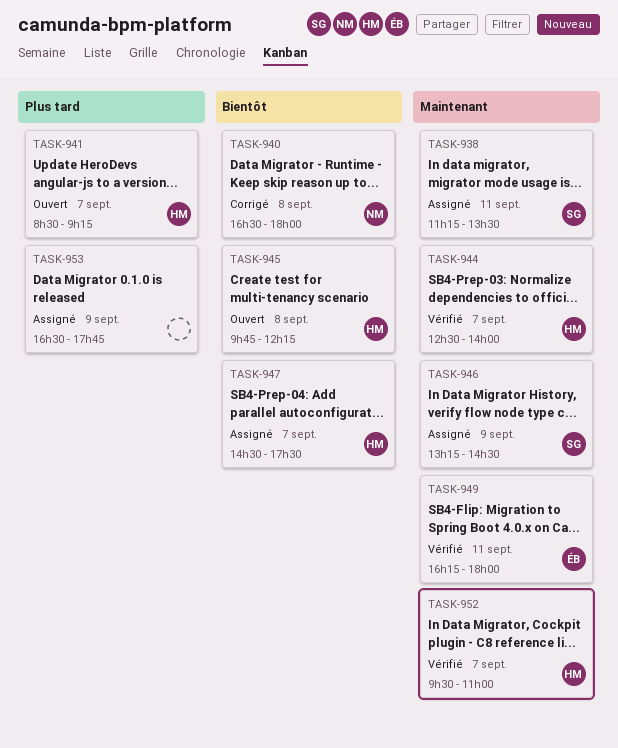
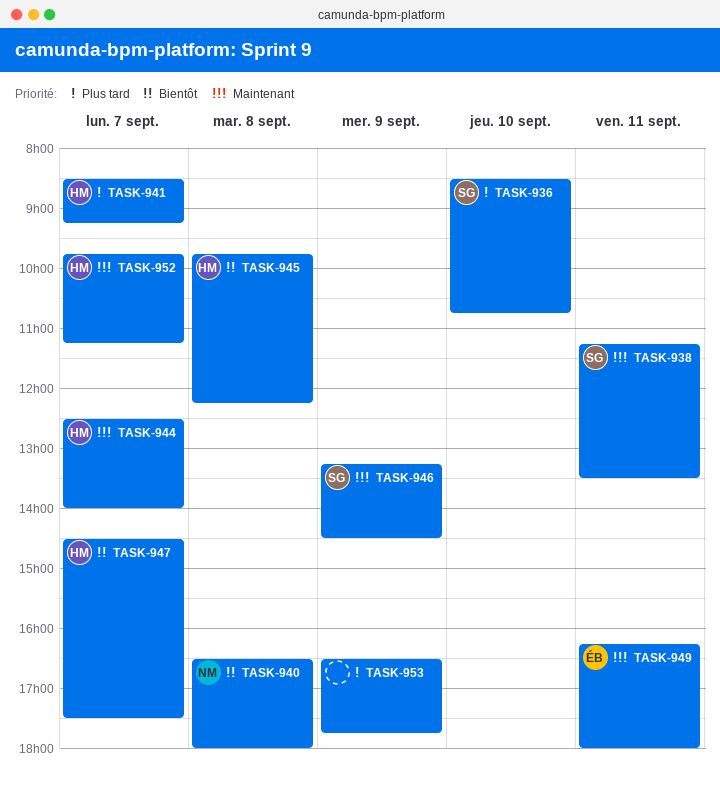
TASK-936: none -> present
TASK-952, begins: 09:30 -> 09:45
TASK-952, ends: 11:00 -> 11:15

